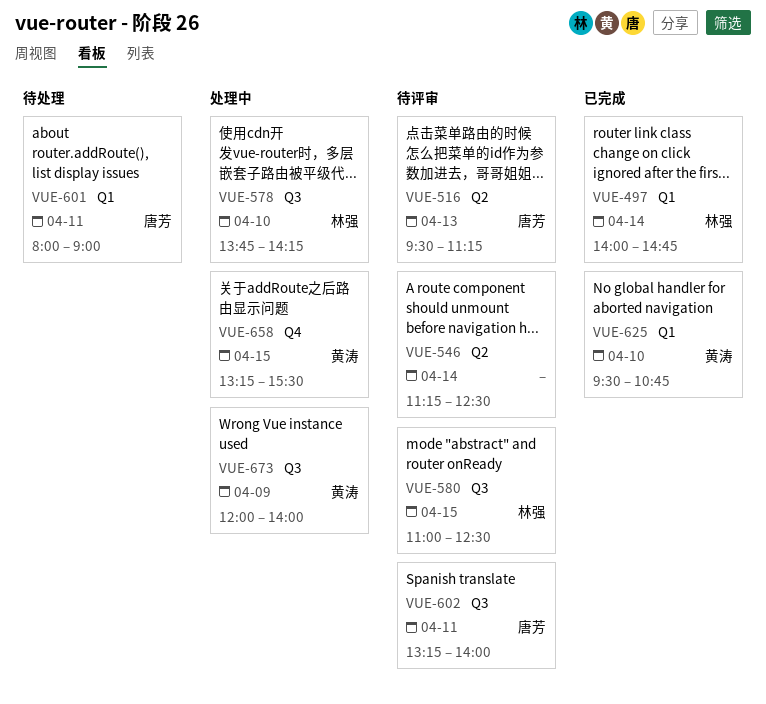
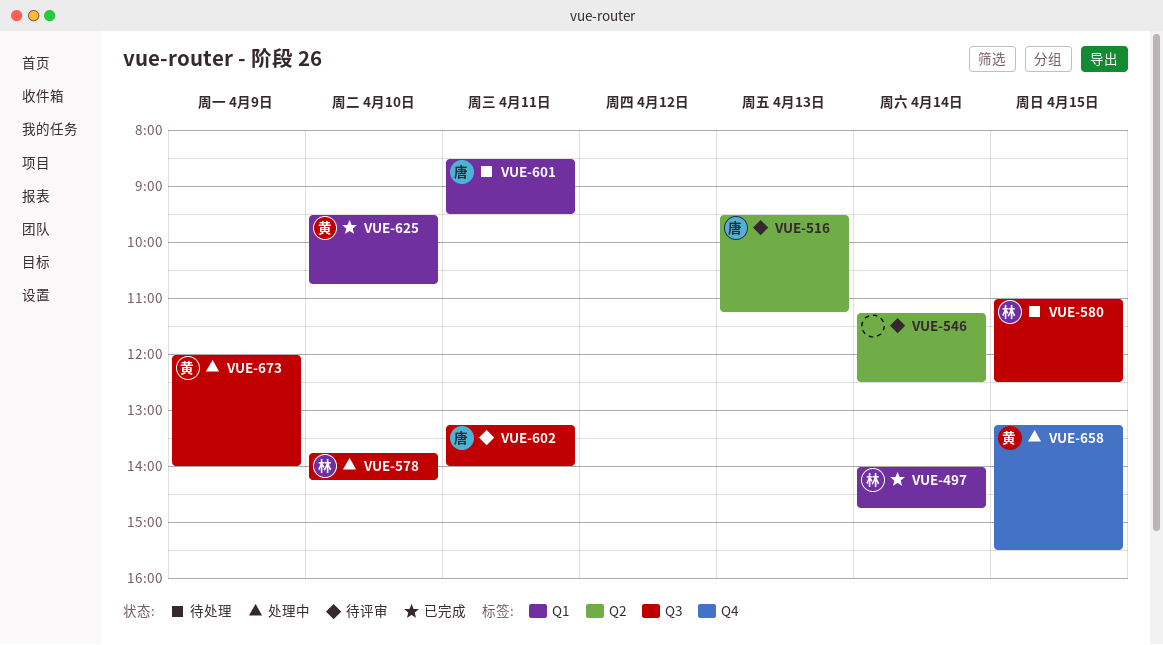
VUE-580, status: 待评审 -> 待处理
VUE-601, begins: 08:00 -> 08:30
VUE-601, ends: 09:00 -> 09:30

